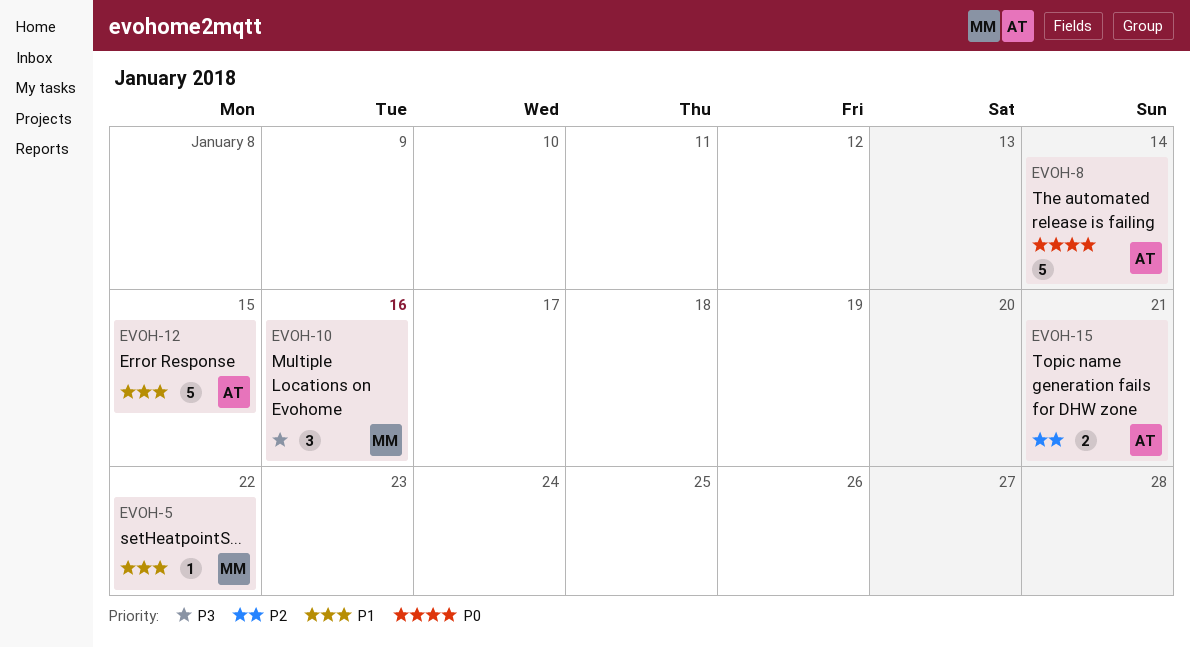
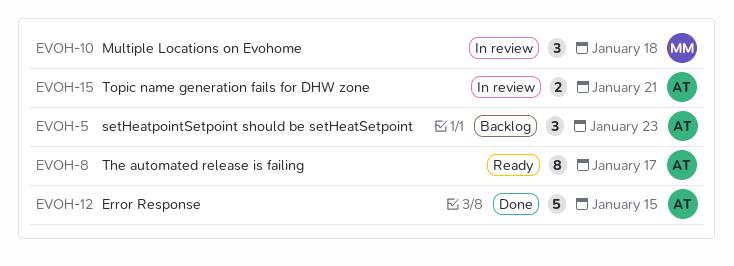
EVOH-5, owner: MM -> AT
EVOH-5, estimate: 1 -> 3
EVOH-5, due: Jan 22 -> Jan 23
EVOH-8, estimate: 5 -> 8
EVOH-8, due: Jan 14 -> Jan 17
EVOH-10, due: Jan 16 -> Jan 18

